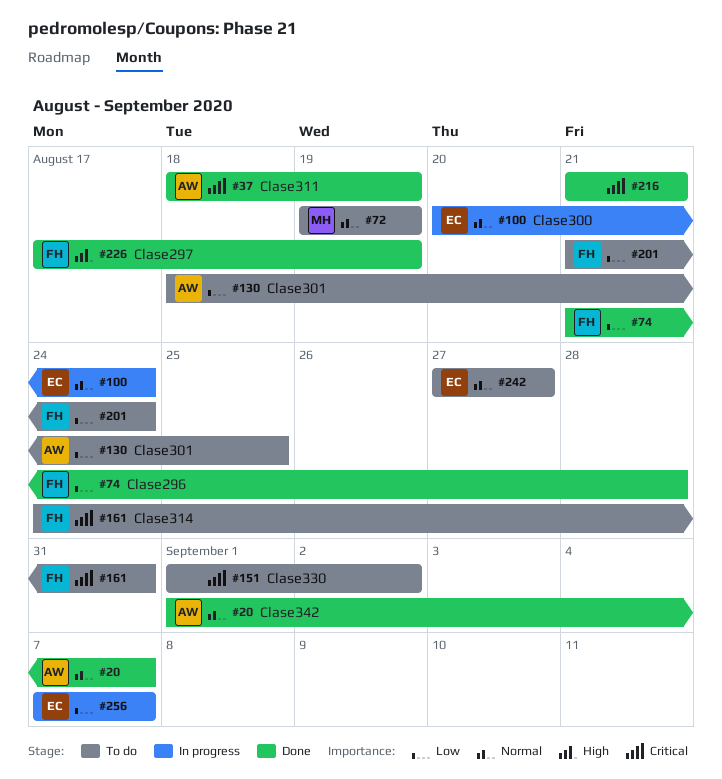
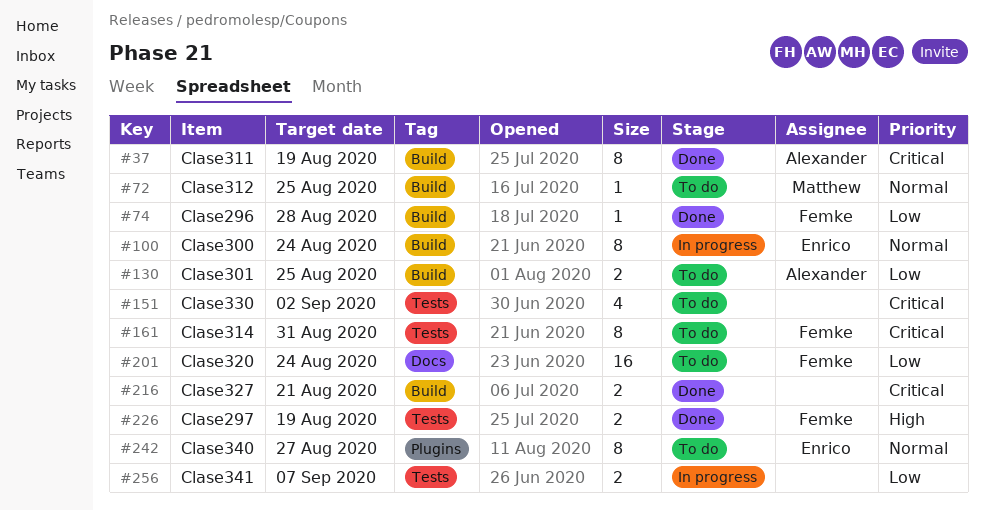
#20: present -> none
#72, due: Aug 19 -> Aug 25
#256, owner: Enrico -> none

